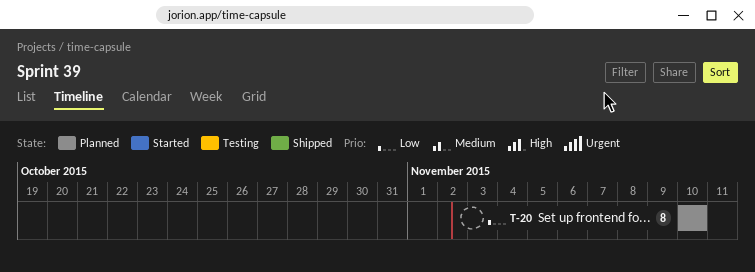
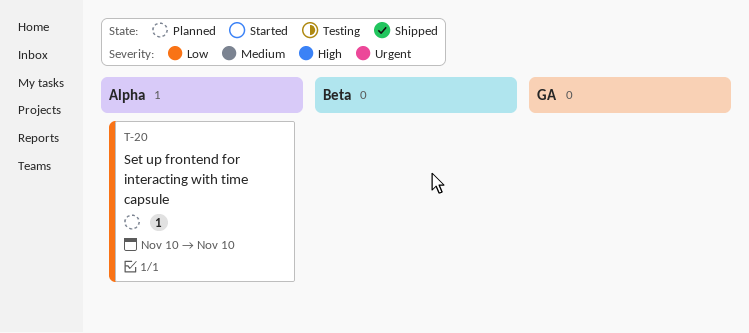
T-20, estimate: 8 -> 1

